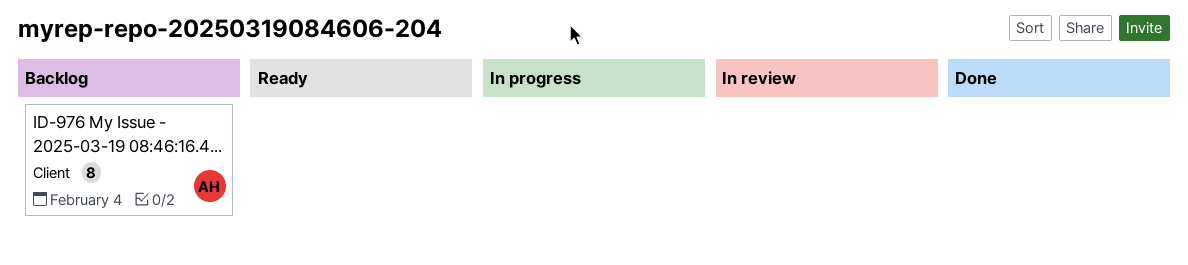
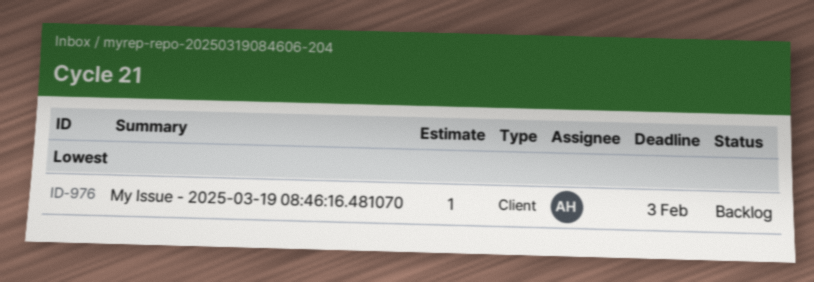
ID-976, estimate: 8 -> 1
ID-976, due: Feb 4 -> Feb 3

